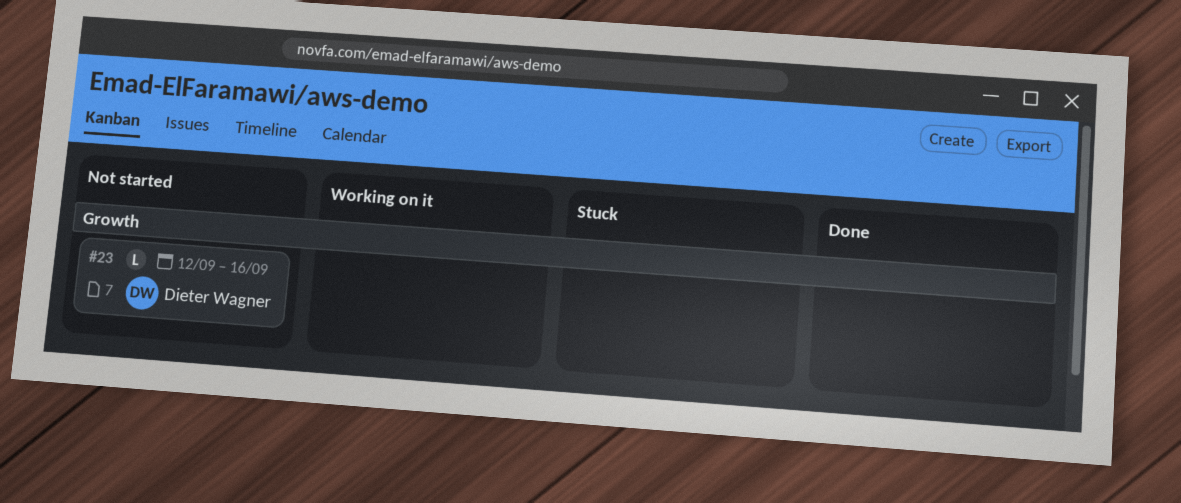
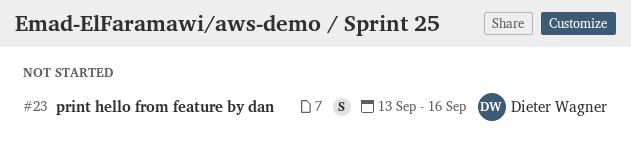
#23, estimate: L -> S
#23, start: Sep 12 -> Sep 13

